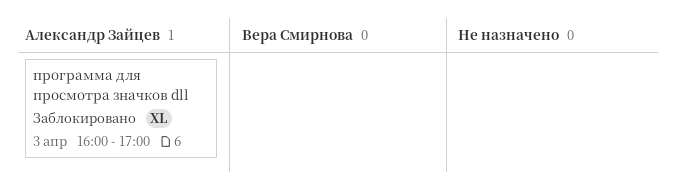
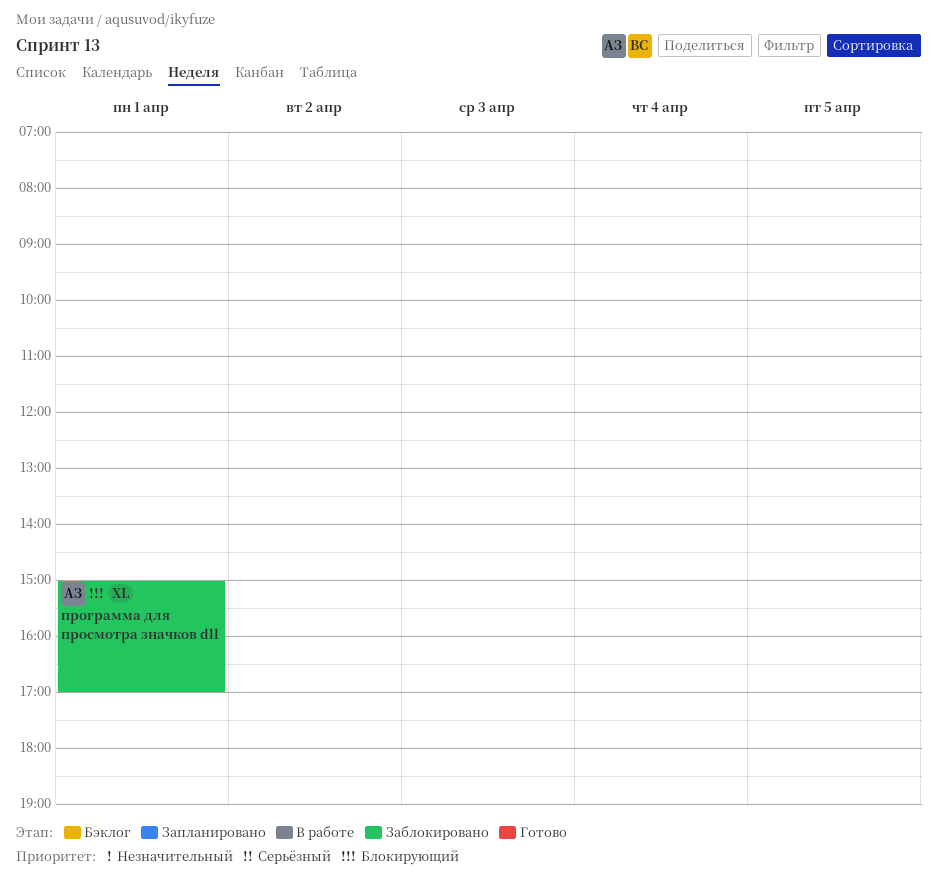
программа для просмотра значков dll, day: Apr 3 -> Apr 1
программа для просмотра значков dll, begins: 16:00 -> 15:00

